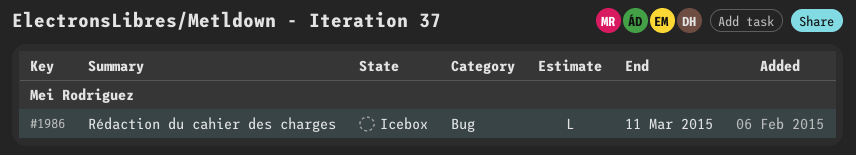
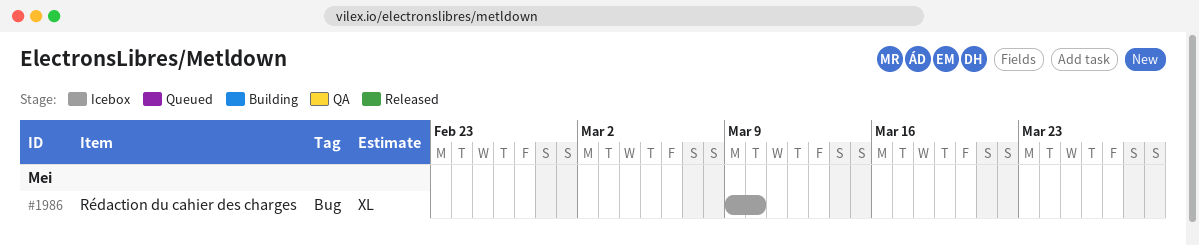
#1986, estimate: L -> XL
#1986, due: Mar 11 -> Mar 10

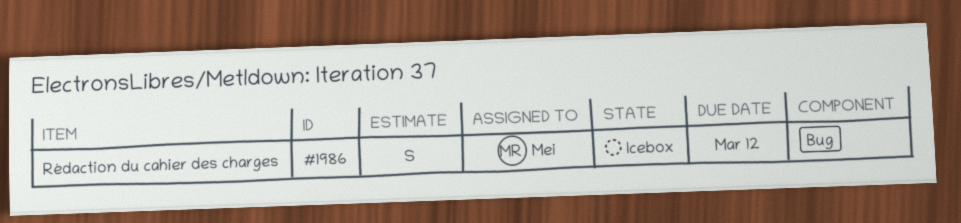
#1986, estimate: XL -> S
#1986, due: Mar 10 -> Mar 12

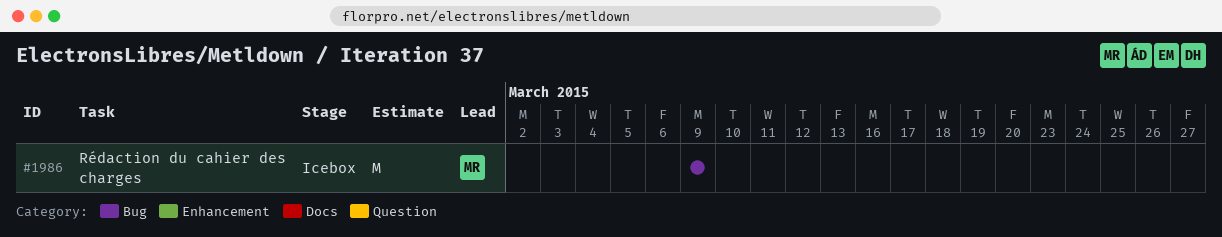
#1986, estimate: S -> M
#1986, due: Mar 12 -> Mar 9

